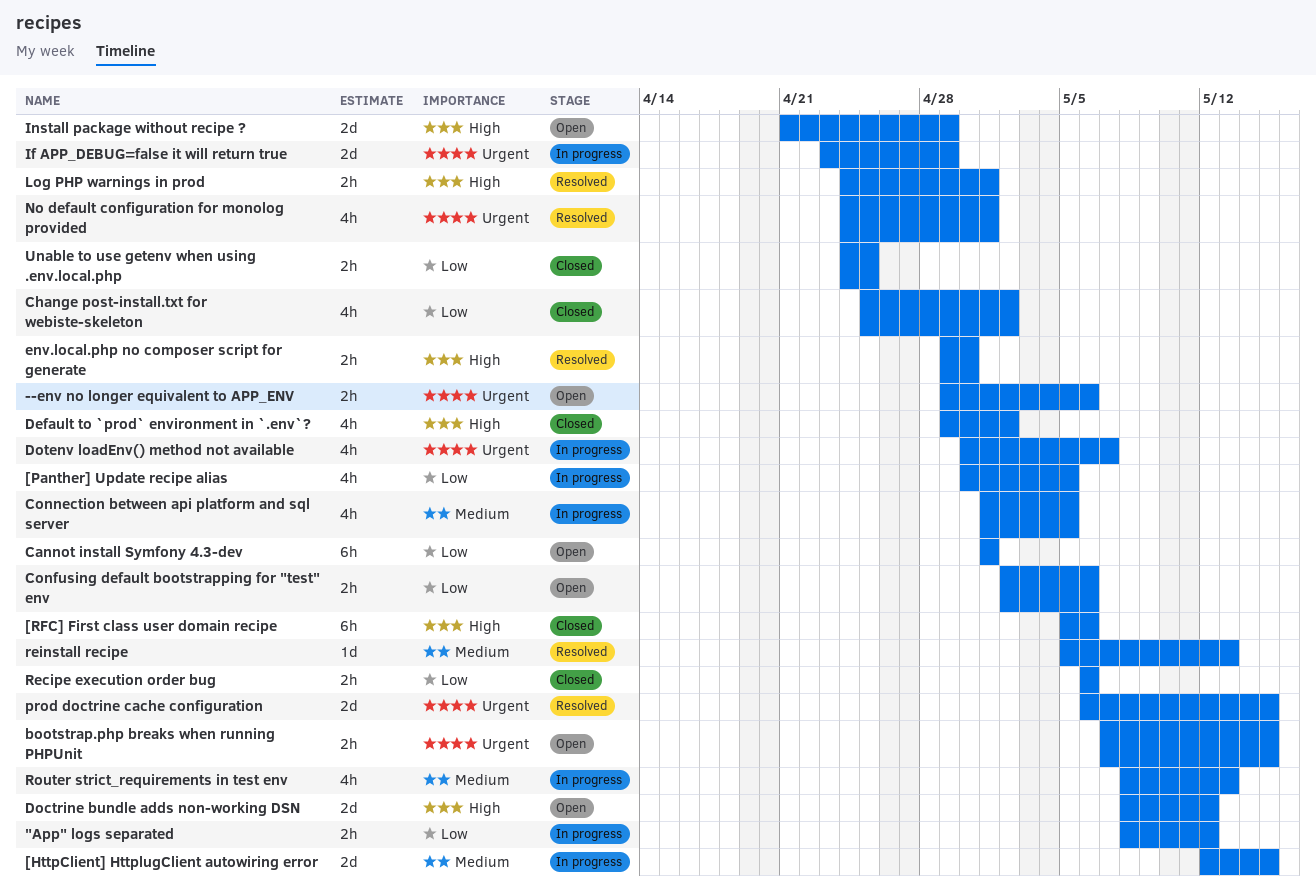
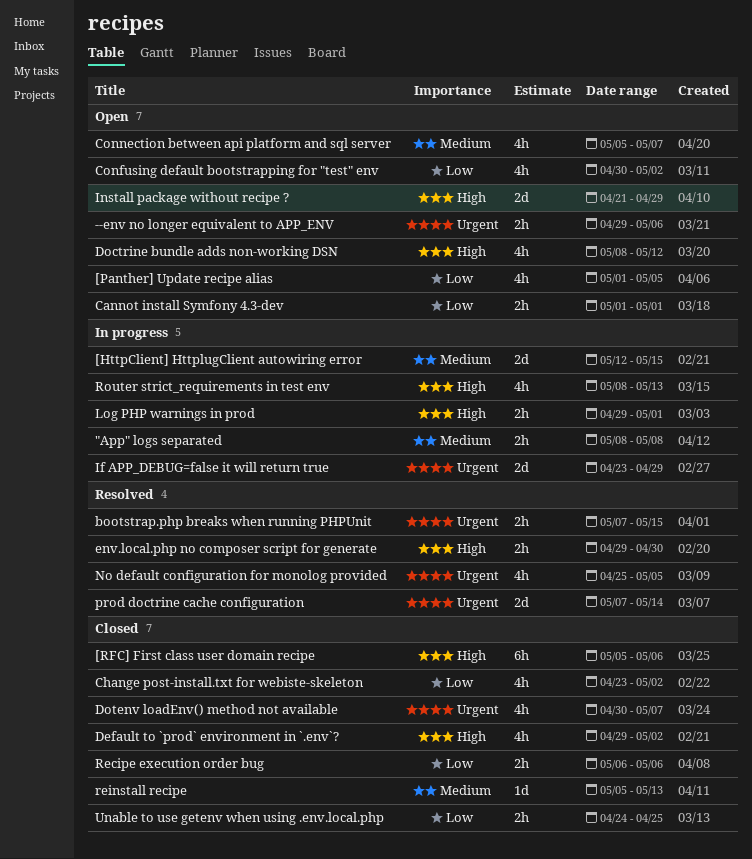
"App" logs separated, priority: Low -> Medium
"App" logs separated, due: May 12 -> May 8
[Panther] Update recipe alias, status: In progress -> Open
[Panther] Update recipe alias, start: Apr 30 -> May 1
bootstrap.php breaks when running PHPUnit, status: Open -> Resolved
Cannot install Symfony 4.3-dev, estimate: 6h -> 2h
Change post-install.txt for webiste-skeleton, start: Apr 25 -> Apr 23
Confusing default bootstrapping for "test" env, estimate: 2h -> 4h
Confusing default bootstrapping for "test" env, start: May 2 -> Apr 30
Confusing default bootstrapping for "test" env, due: May 6 -> May 2
Connection between api platform and sql server, status: In progress -> Open
Connection between api platform and sql server, start: May 1 -> May 5
Connection between api platform and sql server, due: May 5 -> May 7
Doctrine bundle adds non-working DSN, estimate: 2d -> 4h
Dotenv loadEnv() method not available, status: In progress -> Closed
Log PHP warnings in prod, status: Resolved -> In progress
Log PHP warnings in prod, start: Apr 24 -> Apr 29
No default configuration for monolog provided, start: Apr 24 -> Apr 25
No default configuration for monolog provided, due: May 1 -> May 5
prod doctrine cache configuration, start: May 6 -> May 7
prod doctrine cache configuration, due: May 15 -> May 14
reinstall recipe, status: Resolved -> Closed
Router strict_requirements in test env, priority: Medium -> High

